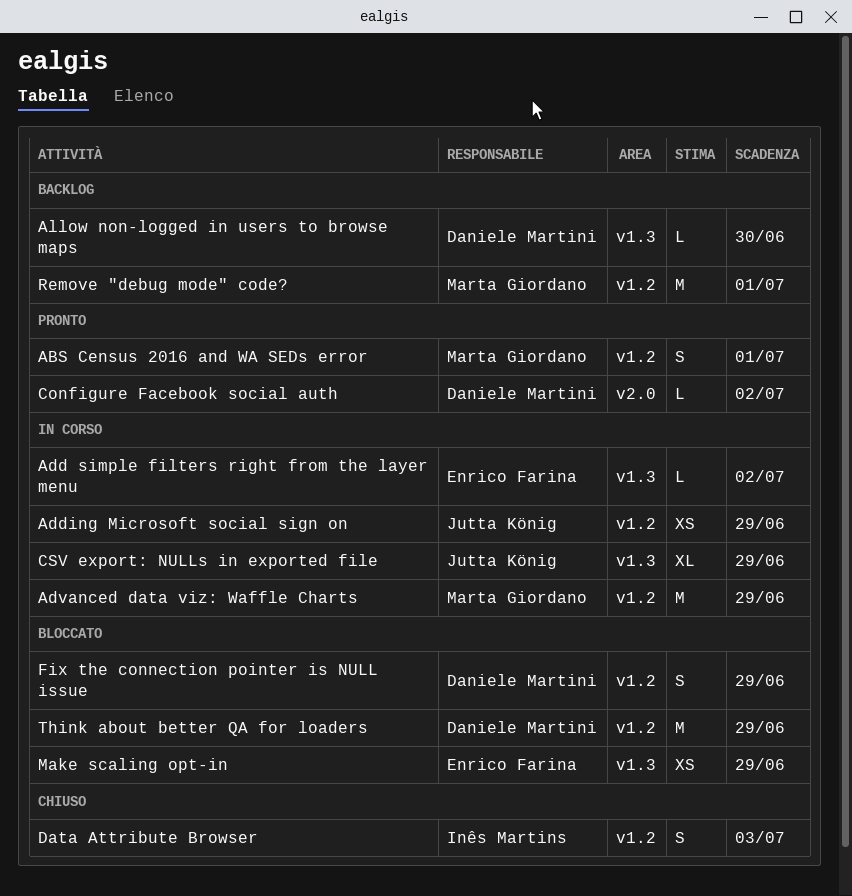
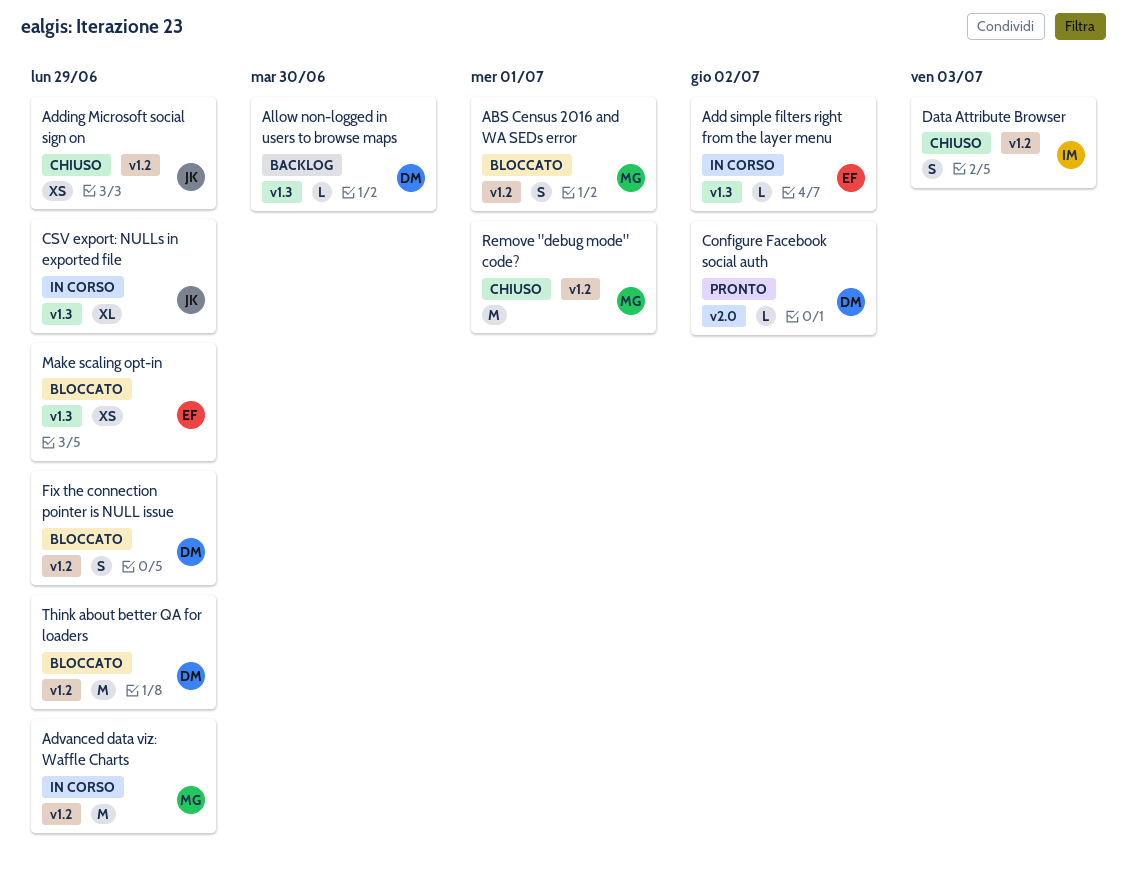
ABS Census 2016 and WA SEDs error, status: Pronto -> Bloccato
Adding Microsoft social sign on, status: In corso -> Chiuso
Remove "debug mode" code?, status: Backlog -> Chiuso

